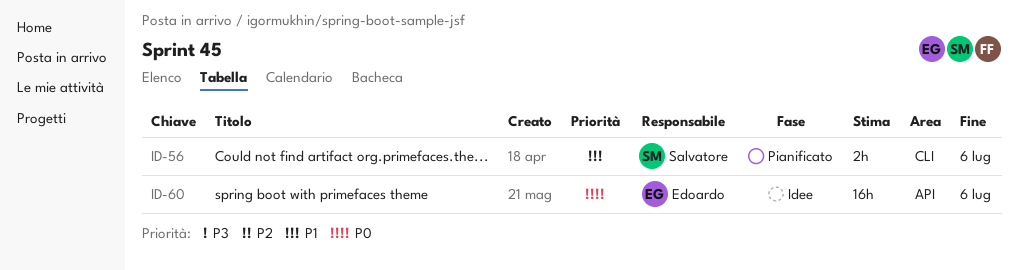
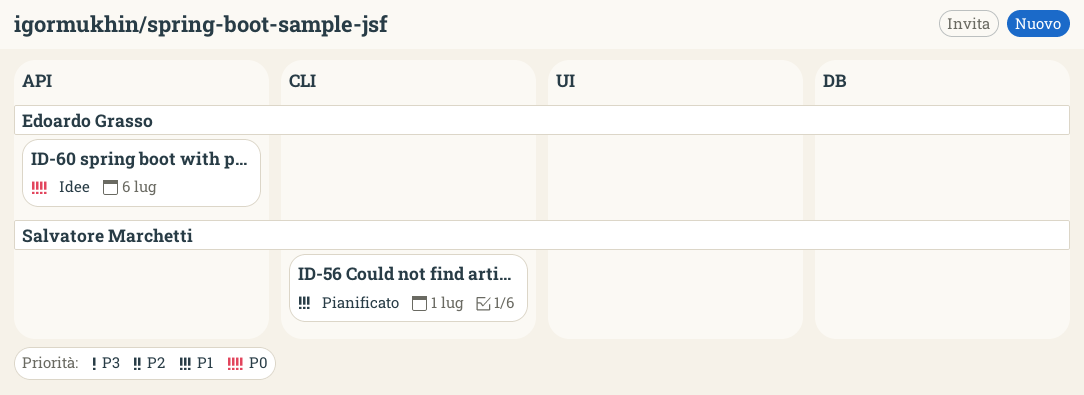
ID-56, due: Jul 6 -> Jul 1

